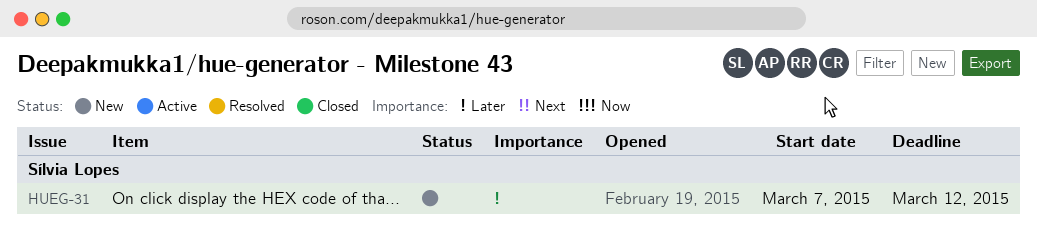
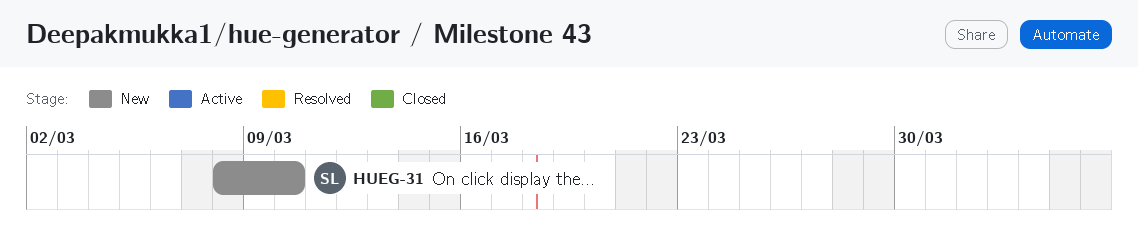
HUEG-31, start: Mar 7 -> Mar 8
HUEG-31, due: Mar 12 -> Mar 10

